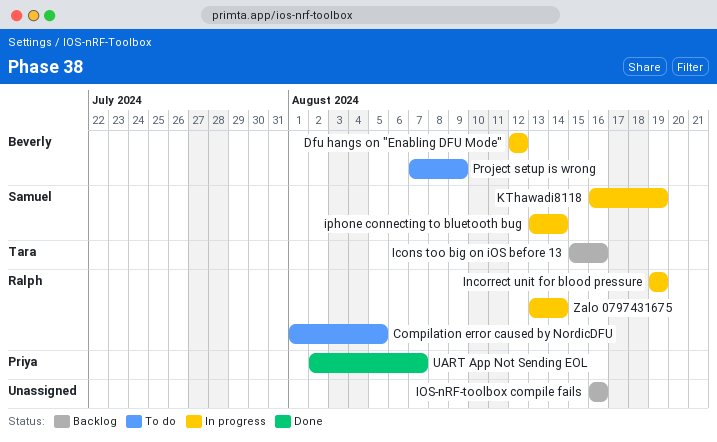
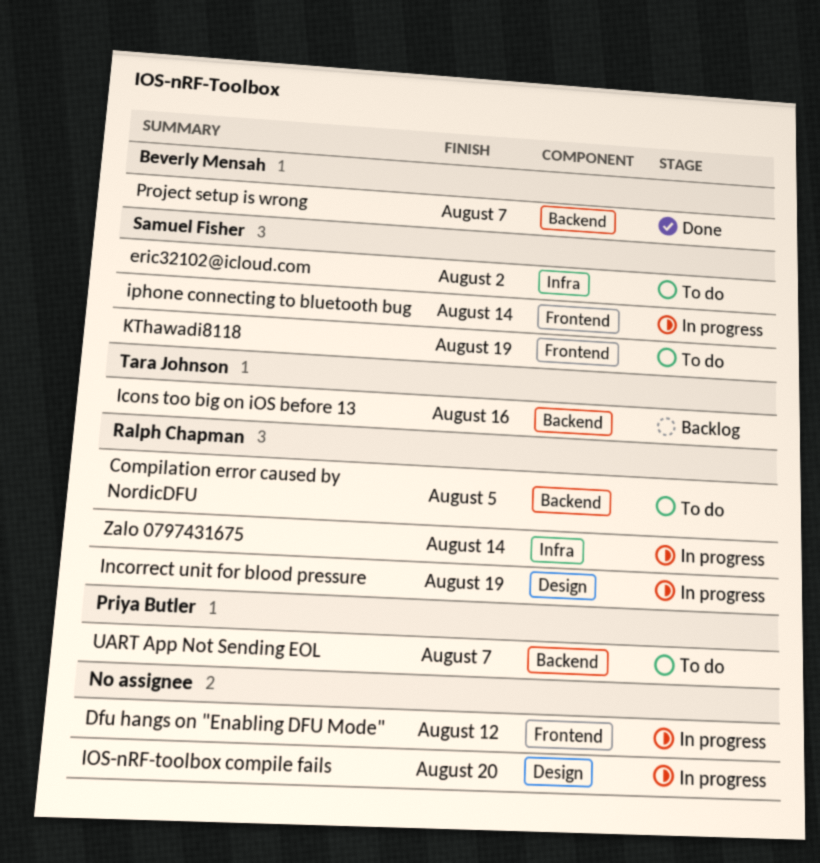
Dfu hangs on "Enabling DFU Mode", owner: Beverly Mensah -> none
eric32102@icloud.com: none -> present
IOS-nRF-toolbox compile fails, status: Backlog -> In progress
IOS-nRF-toolbox compile fails, due: Aug 16 -> Aug 20
KThawadi8118, status: In progress -> To do
Project setup is wrong, status: To do -> Done
Project setup is wrong, due: Aug 9 -> Aug 7
UART App Not Sending EOL, status: Done -> To do

